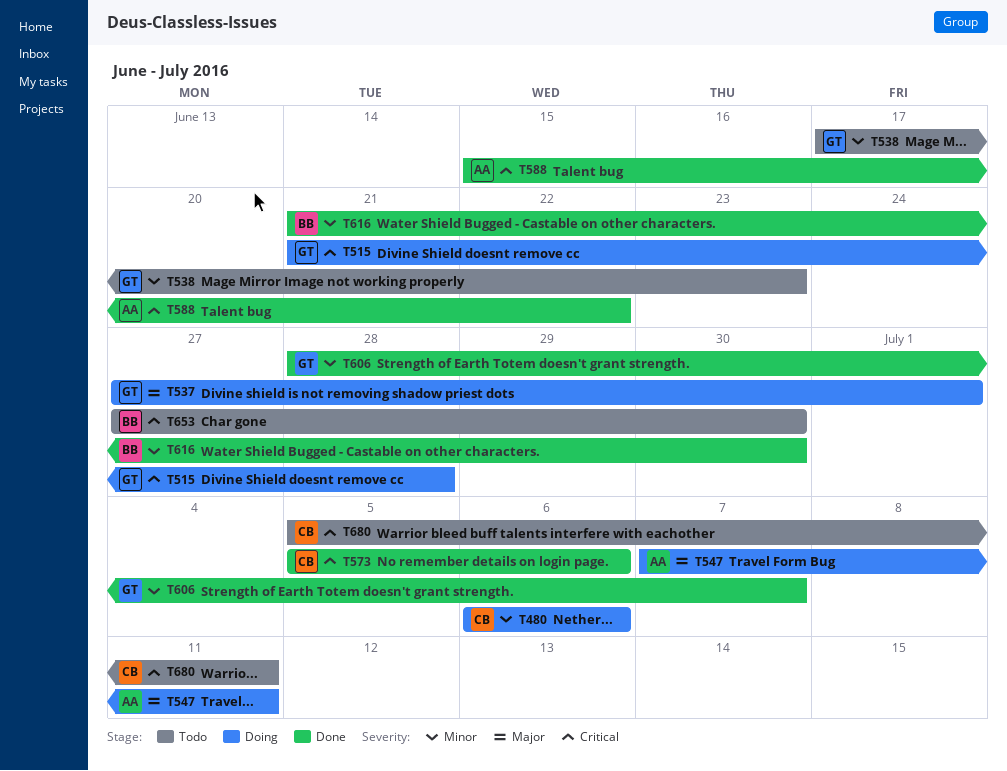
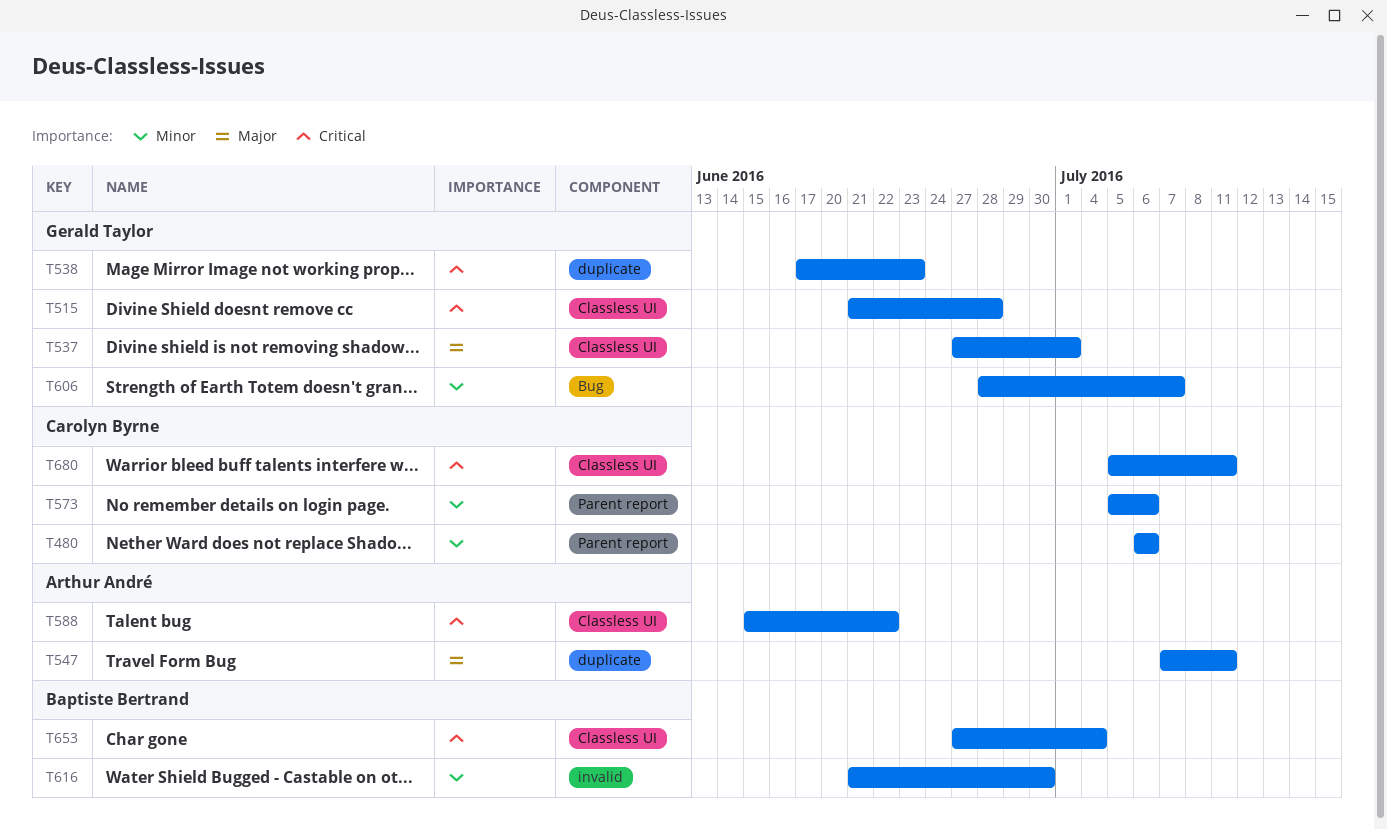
T538, priority: Minor -> Critical
T573, priority: Critical -> Minor
T653, due: Jun 30 -> Jul 4

